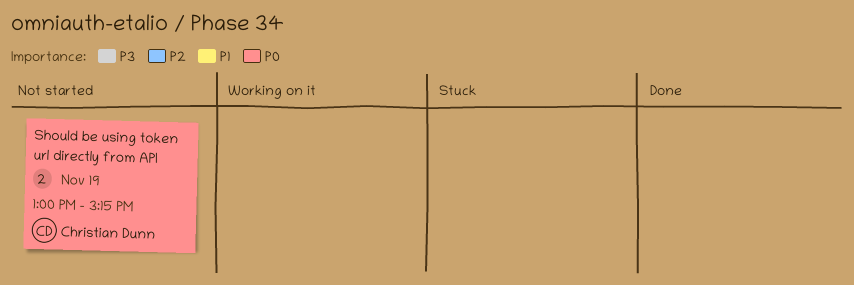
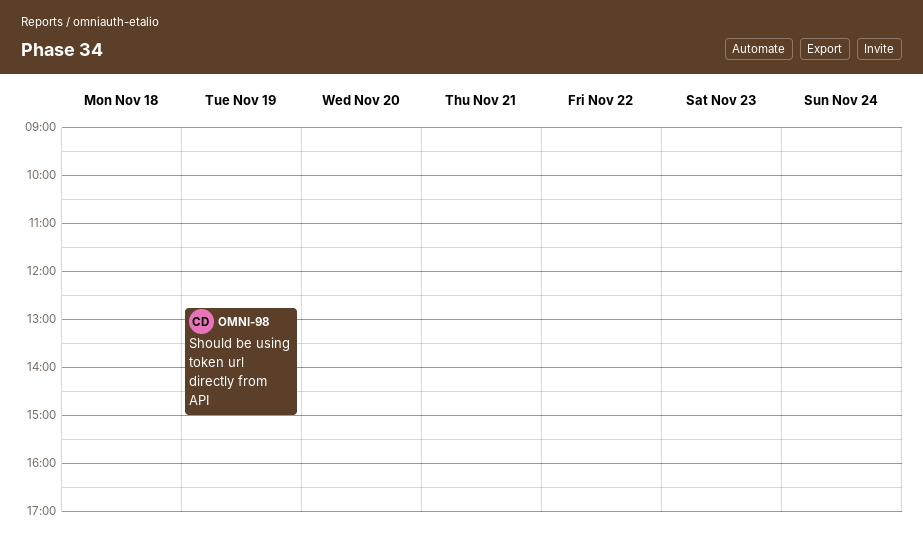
Should be using token url directly from API, begins: 13:00 -> 12:45
Should be using token url directly from API, ends: 15:15 -> 15:00

